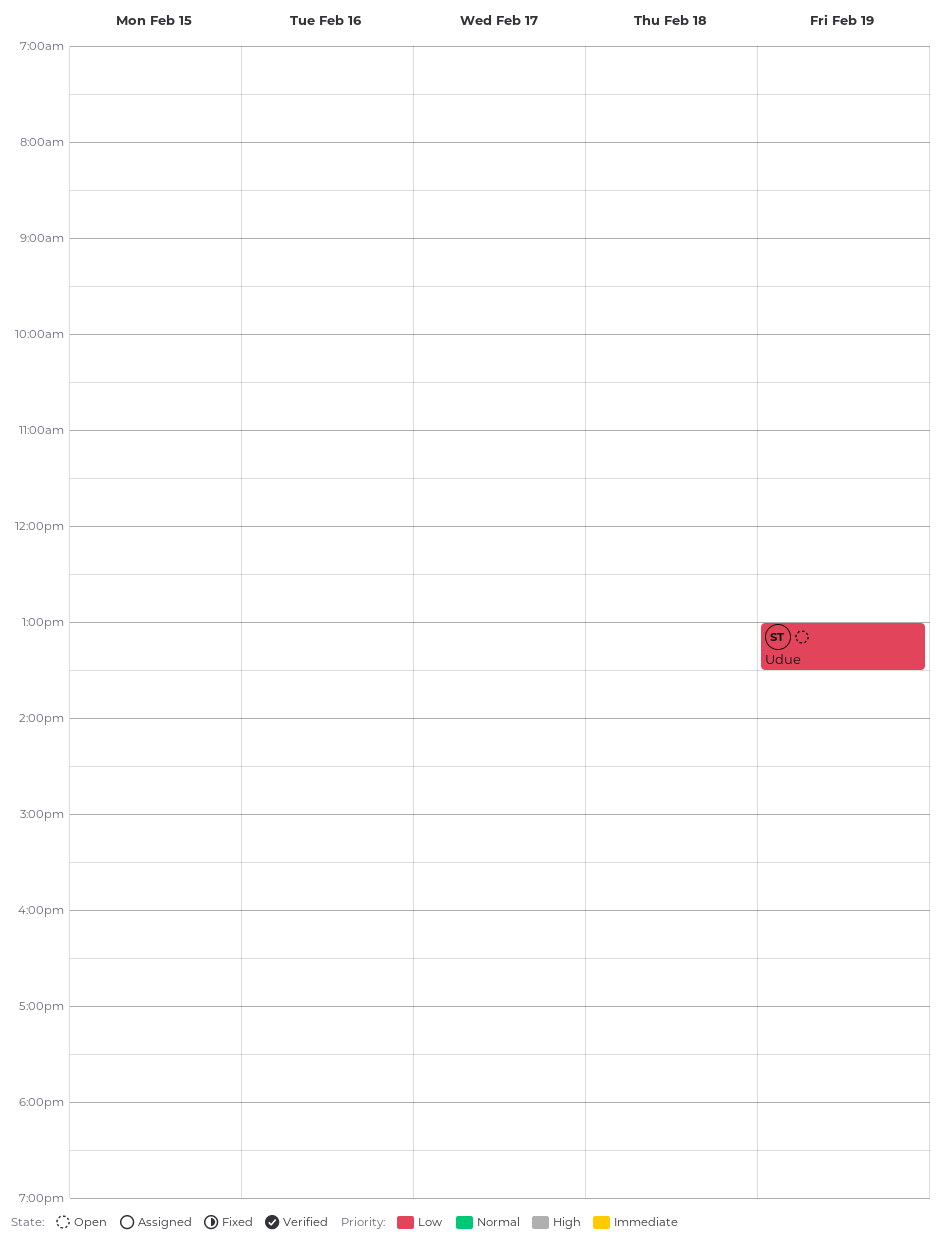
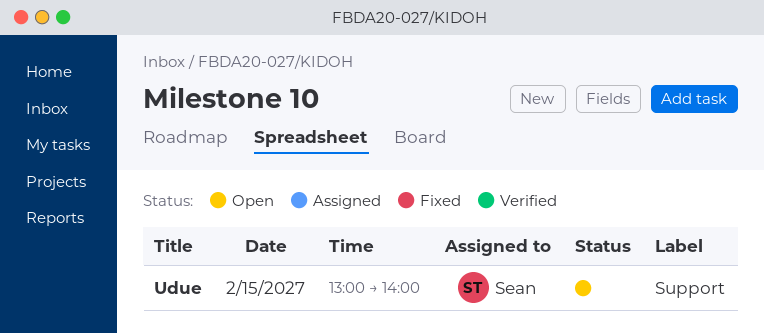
Udue, day: Feb 19 -> Feb 15
Udue, ends: 13:30 -> 14:00

